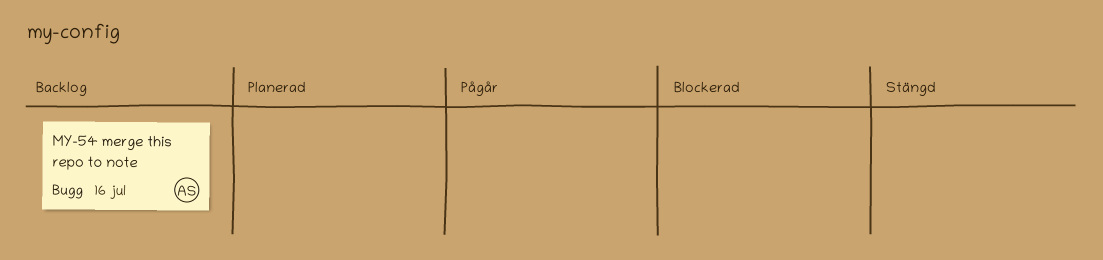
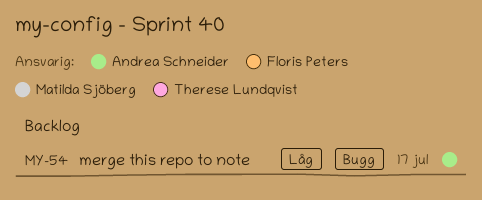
MY-54, due: Jul 16 -> Jul 17

